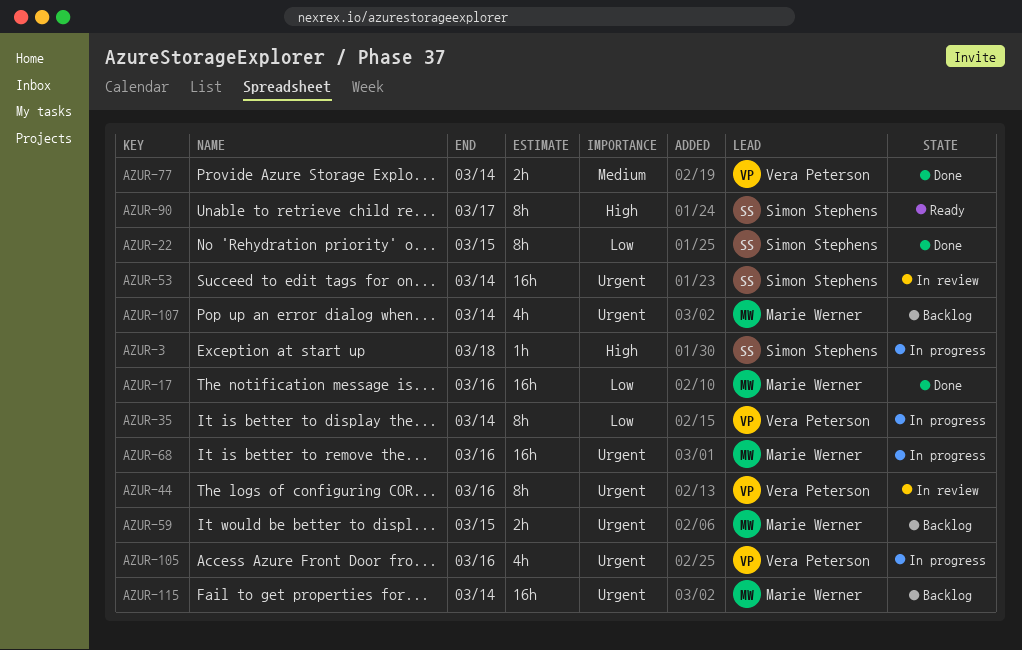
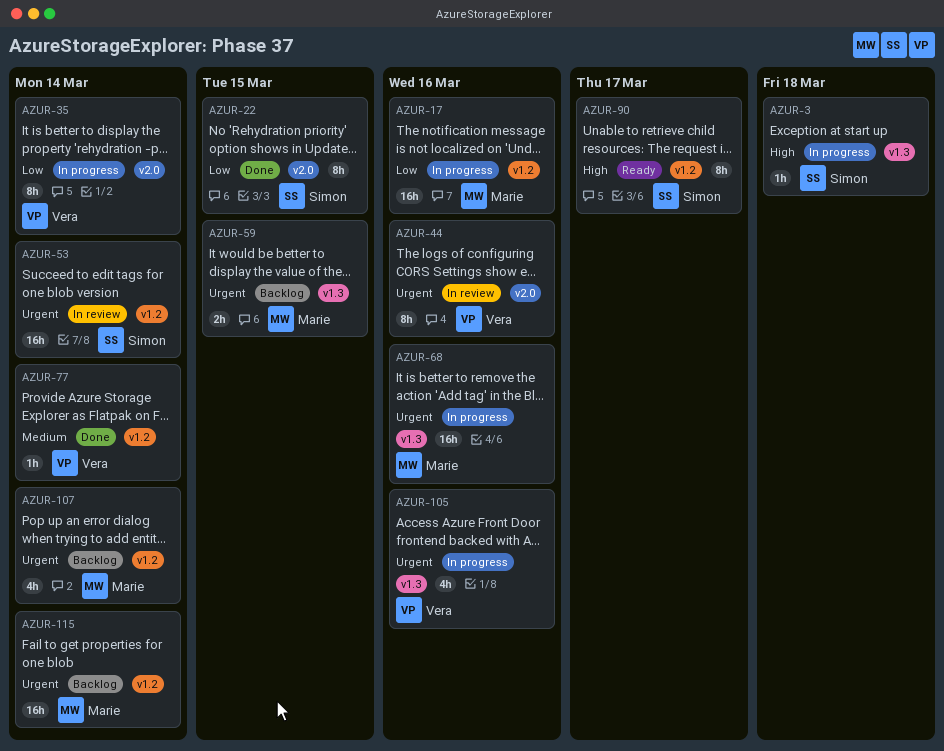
AZUR-17, status: Done -> In progress
AZUR-77, estimate: 2h -> 1h

